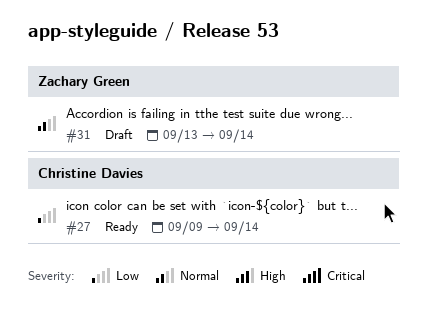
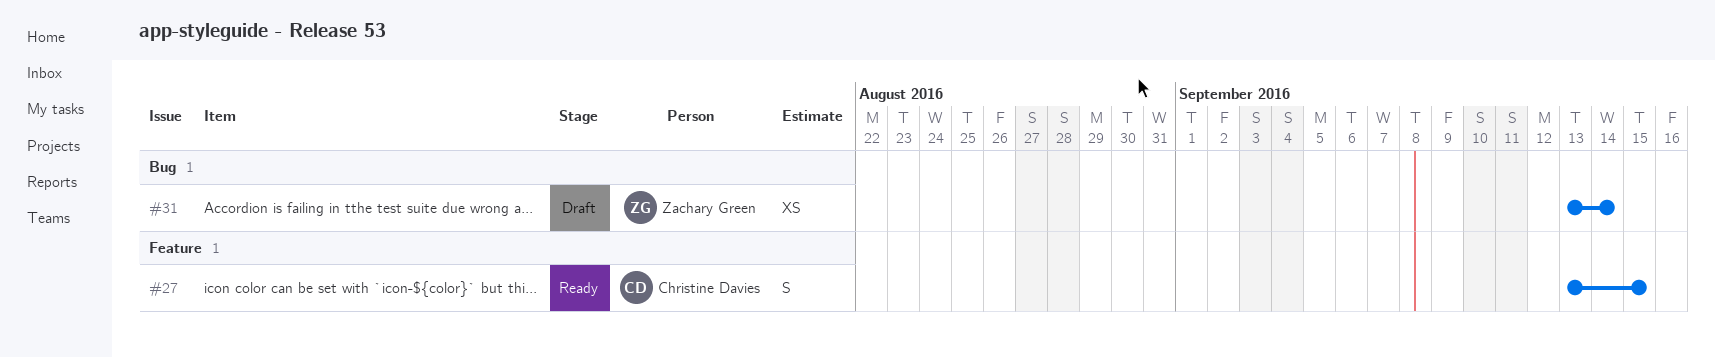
#27, start: Sep 9 -> Sep 13
#27, due: Sep 14 -> Sep 15

